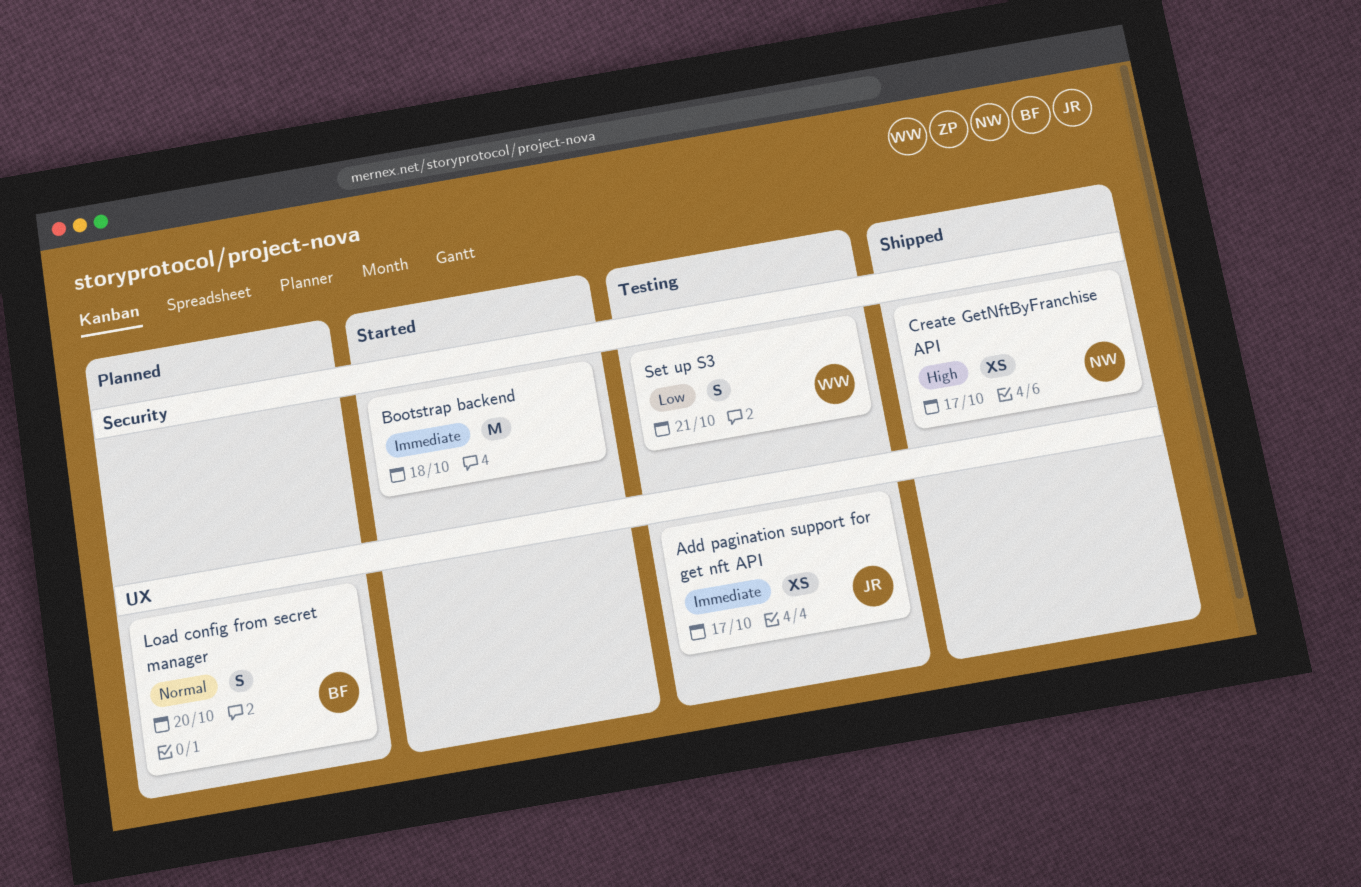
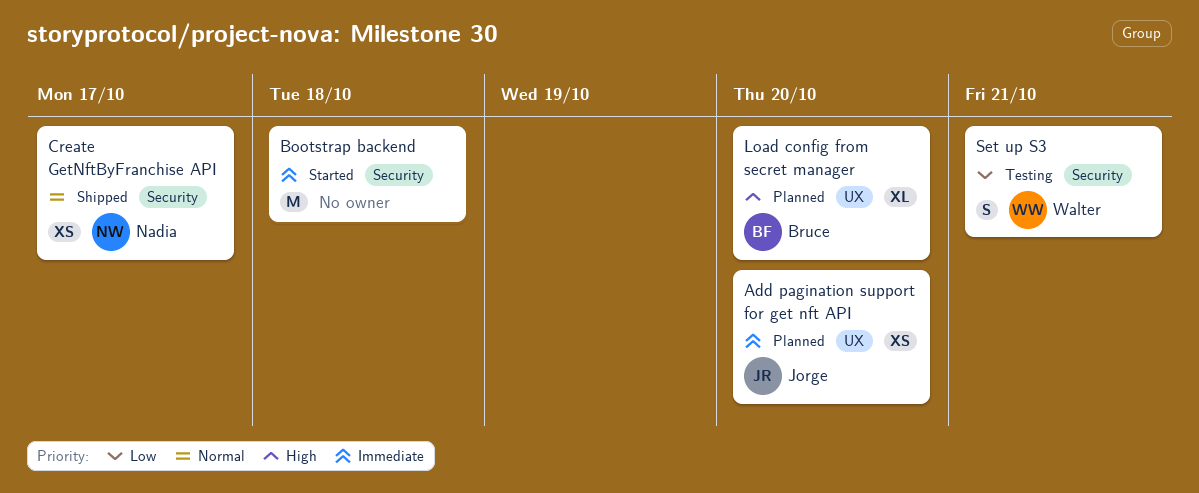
Add pagination support for get nft API, status: Testing -> Planned
Add pagination support for get nft API, due: Oct 17 -> Oct 20
Create GetNftByFranchise API, priority: High -> Normal
Load config from secret manager, priority: Normal -> High
Load config from secret manager, estimate: S -> XL

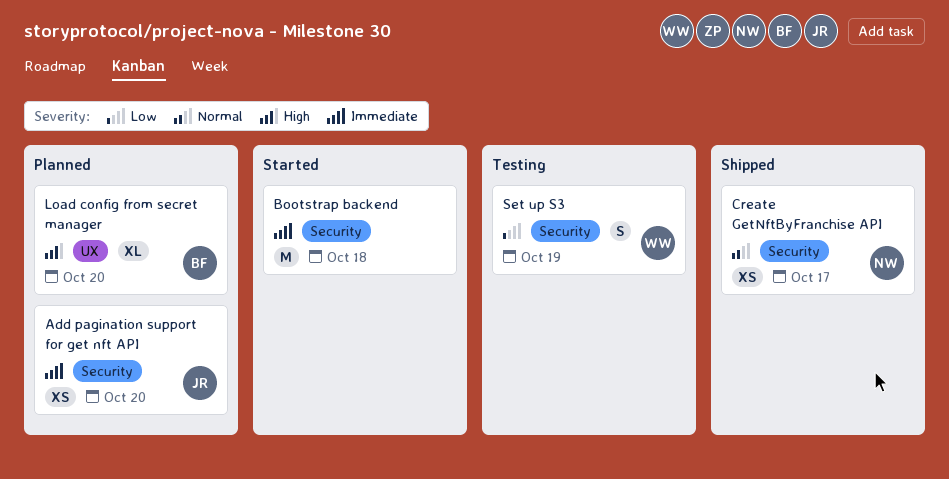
Add pagination support for get nft API, label: UX -> Security
Set up S3, due: Oct 21 -> Oct 19

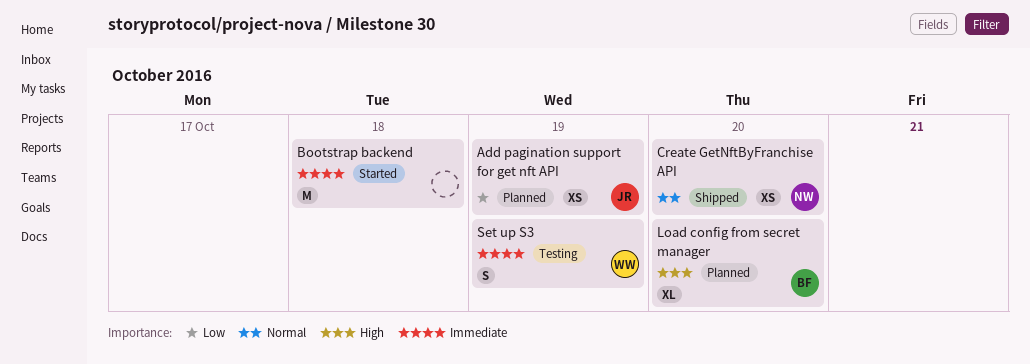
Add pagination support for get nft API, priority: Immediate -> Low
Add pagination support for get nft API, due: Oct 20 -> Oct 19
Create GetNftByFranchise API, due: Oct 17 -> Oct 20
Set up S3, priority: Low -> Immediate

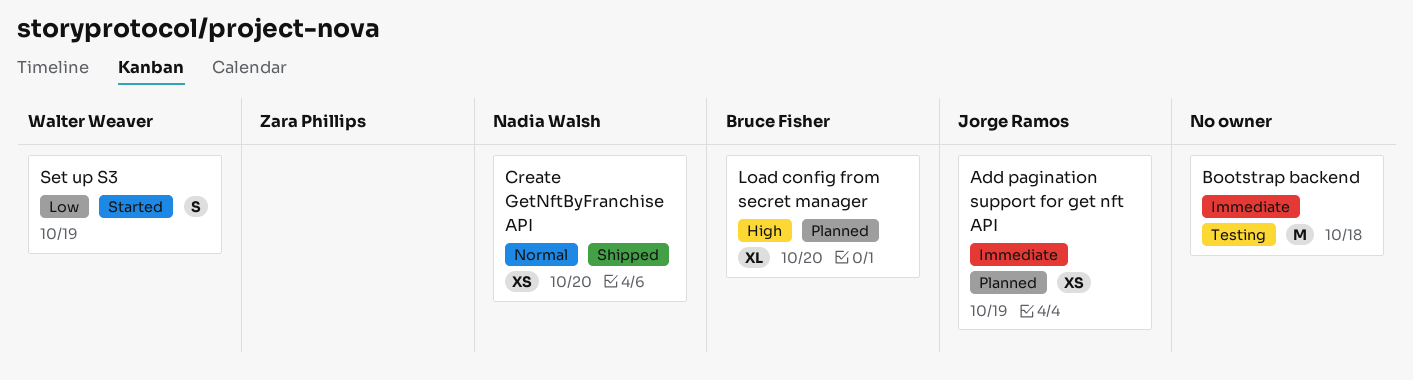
Add pagination support for get nft API, priority: Low -> Immediate
Bootstrap backend, status: Started -> Testing
Set up S3, status: Testing -> Started
Set up S3, priority: Immediate -> Low

